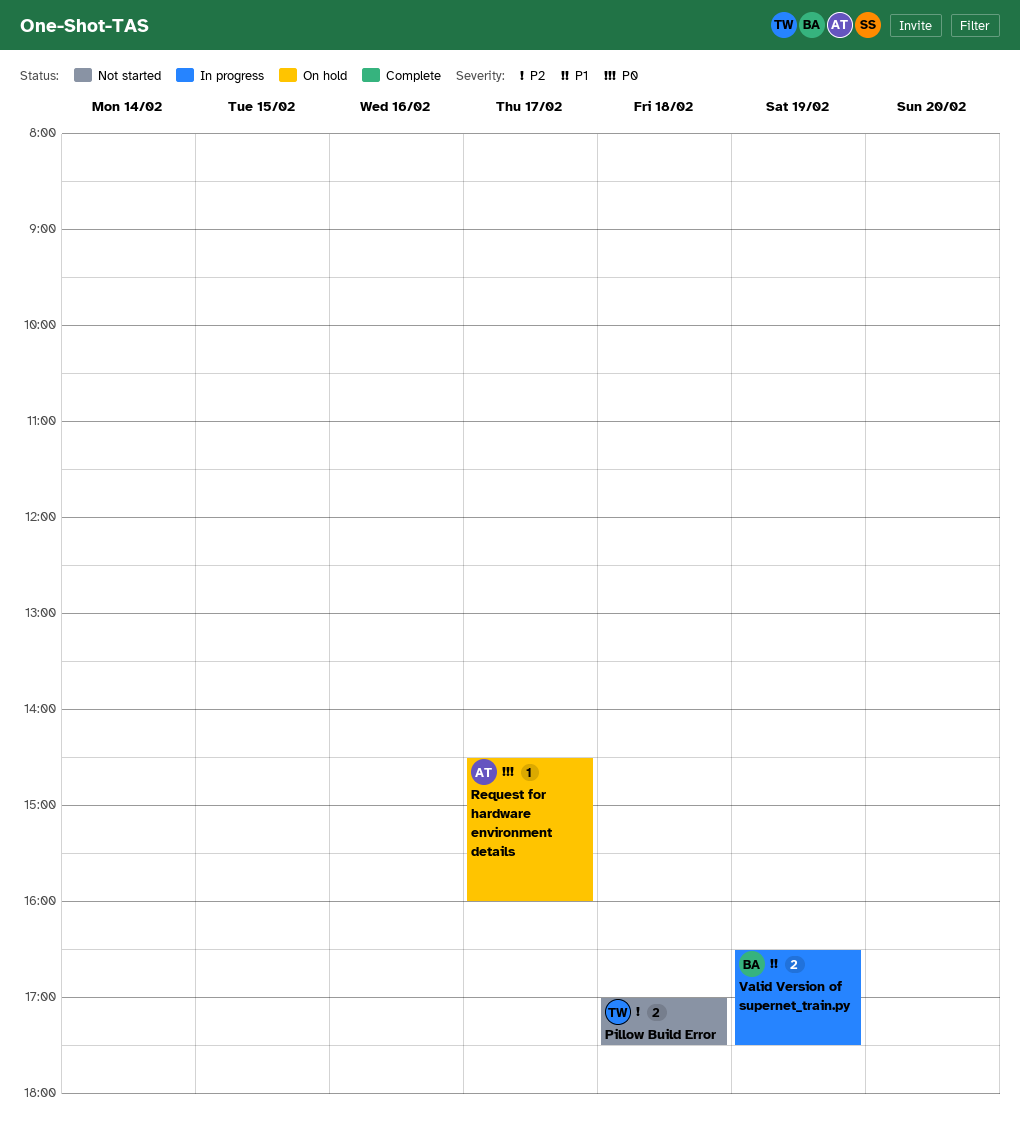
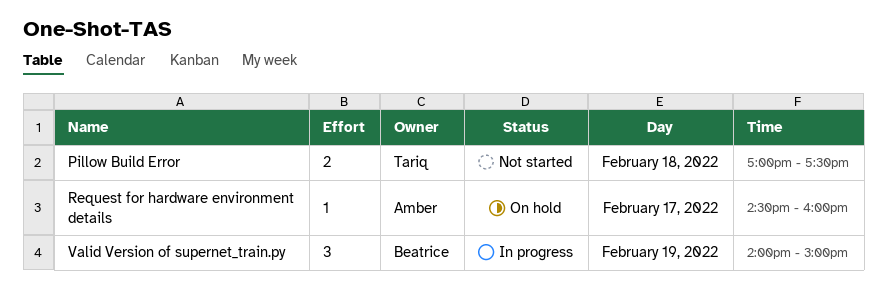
Valid Version of supernet_train.py, estimate: 2 -> 3
Valid Version of supernet_train.py, begins: 16:30 -> 14:00
Valid Version of supernet_train.py, ends: 17:30 -> 15:00

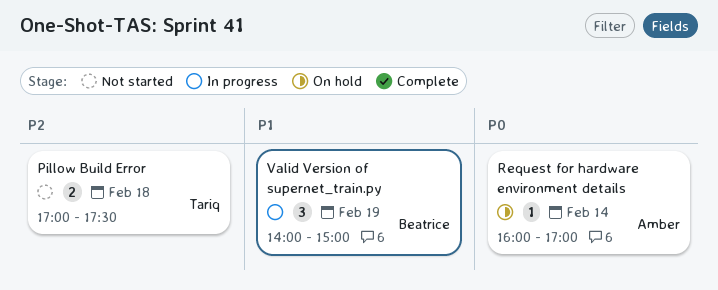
Request for hardware environment details, day: Feb 17 -> Feb 14
Request for hardware environment details, begins: 14:30 -> 16:00
Request for hardware environment details, ends: 16:00 -> 17:00

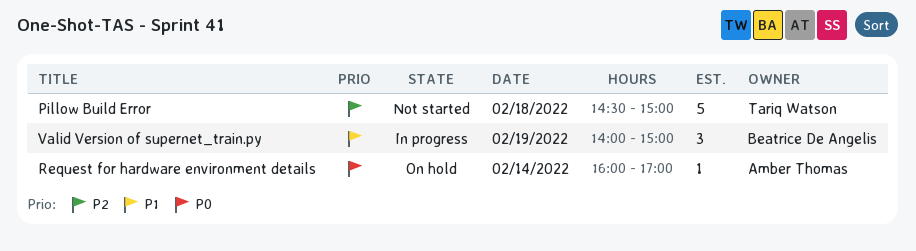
Pillow Build Error, estimate: 2 -> 5
Pillow Build Error, begins: 17:00 -> 14:30
Pillow Build Error, ends: 17:30 -> 15:00

